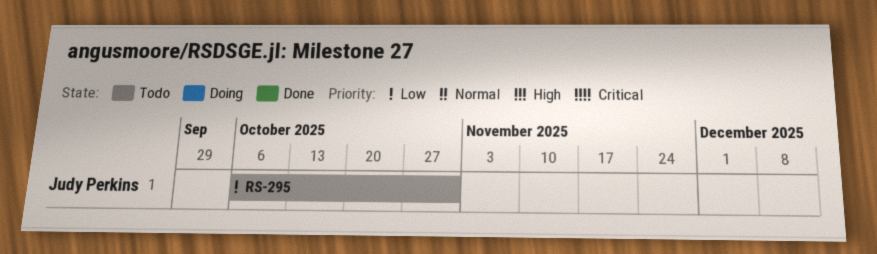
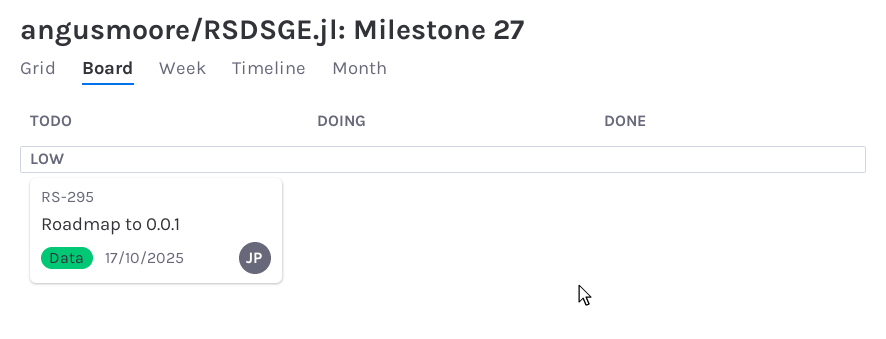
RS-295, due: Oct 31 -> Oct 17

